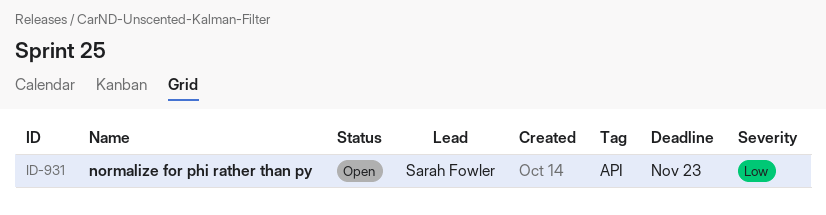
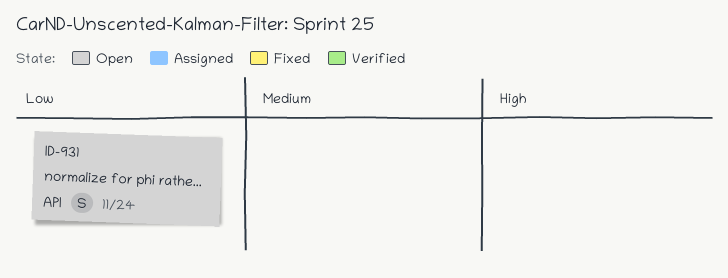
ID-931, due: Nov 23 -> Nov 24

